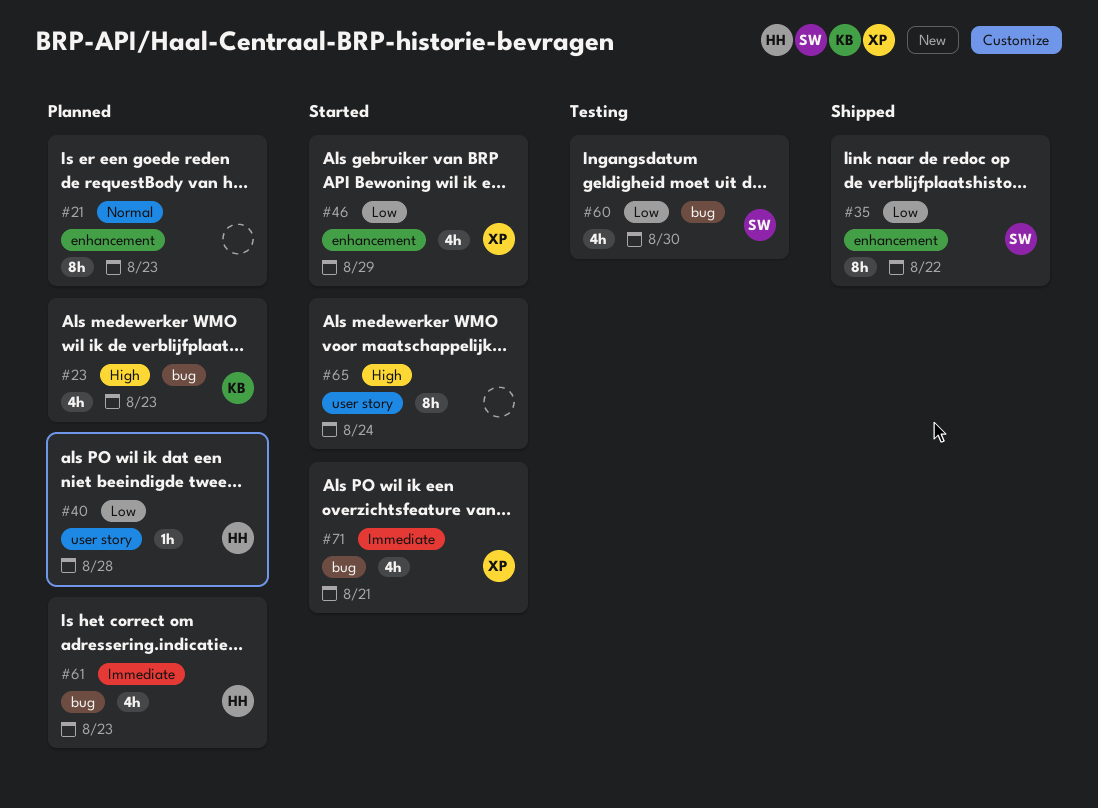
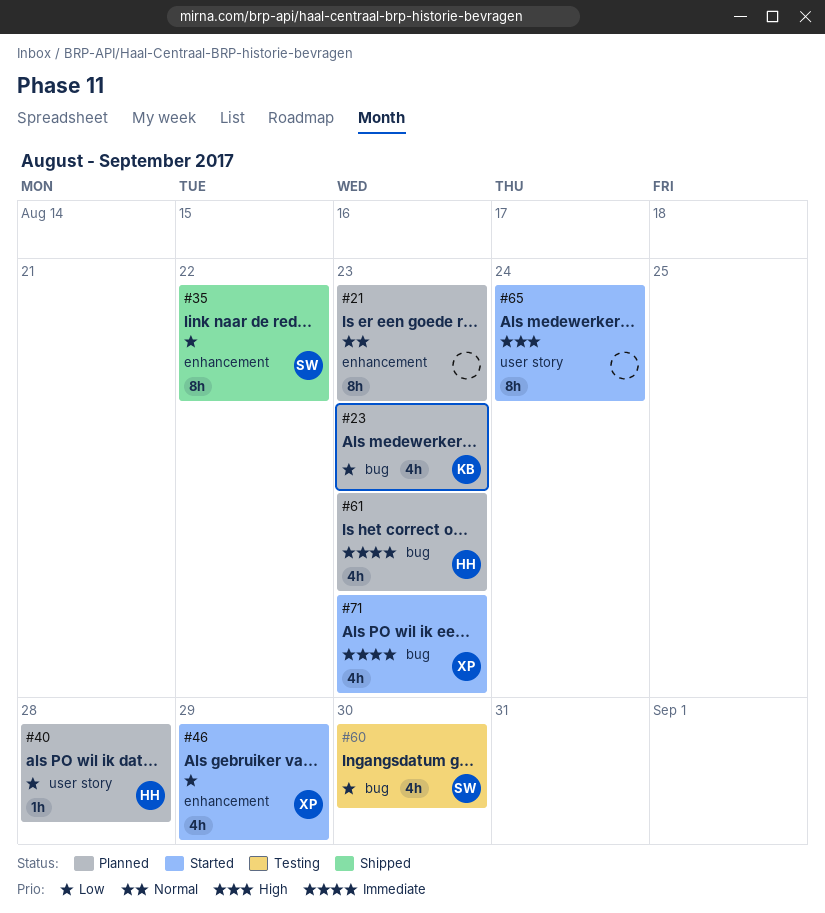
#23, priority: High -> Low
#71, due: Aug 21 -> Aug 23

